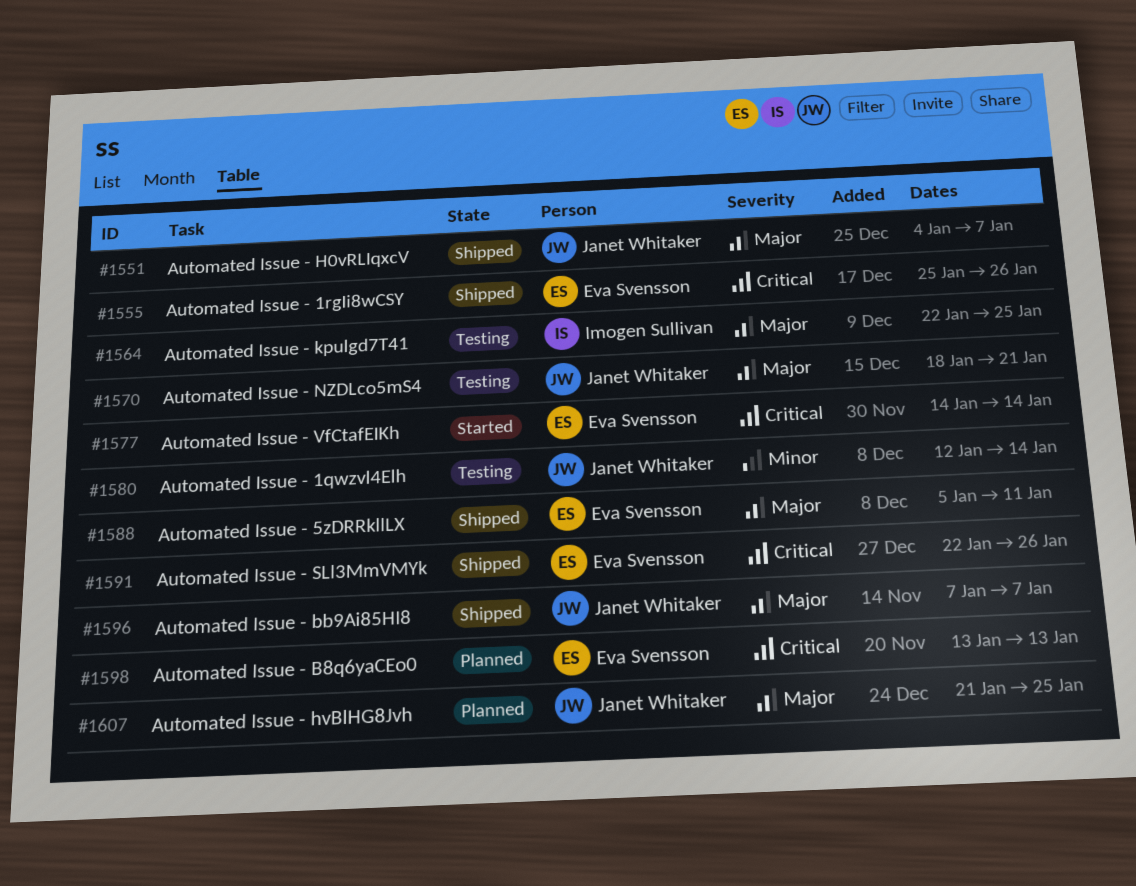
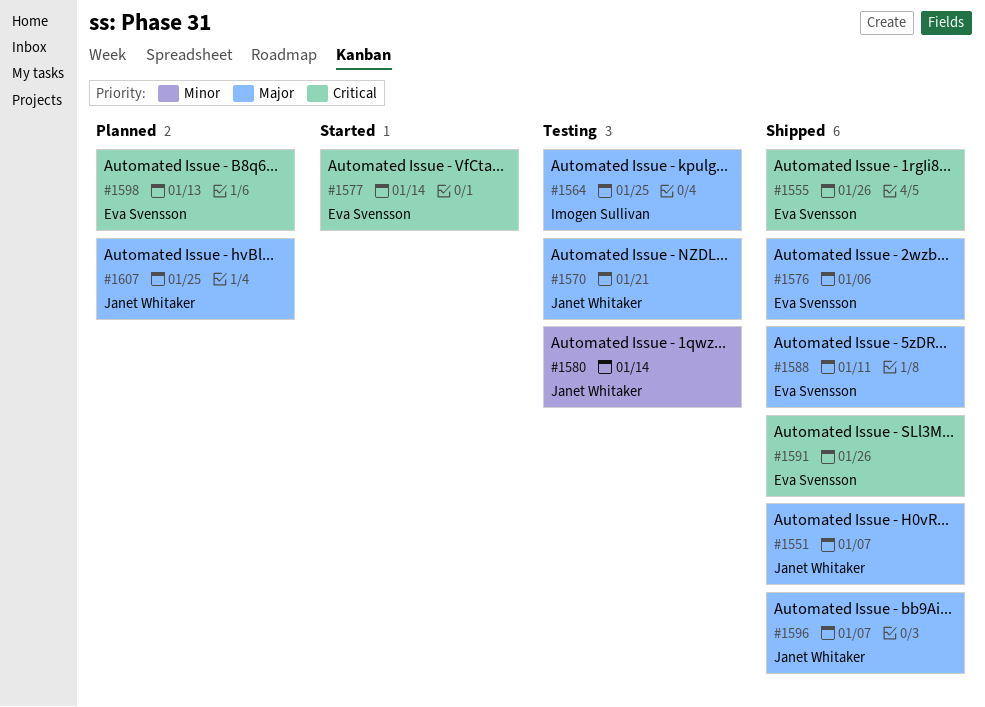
#1576: none -> present

